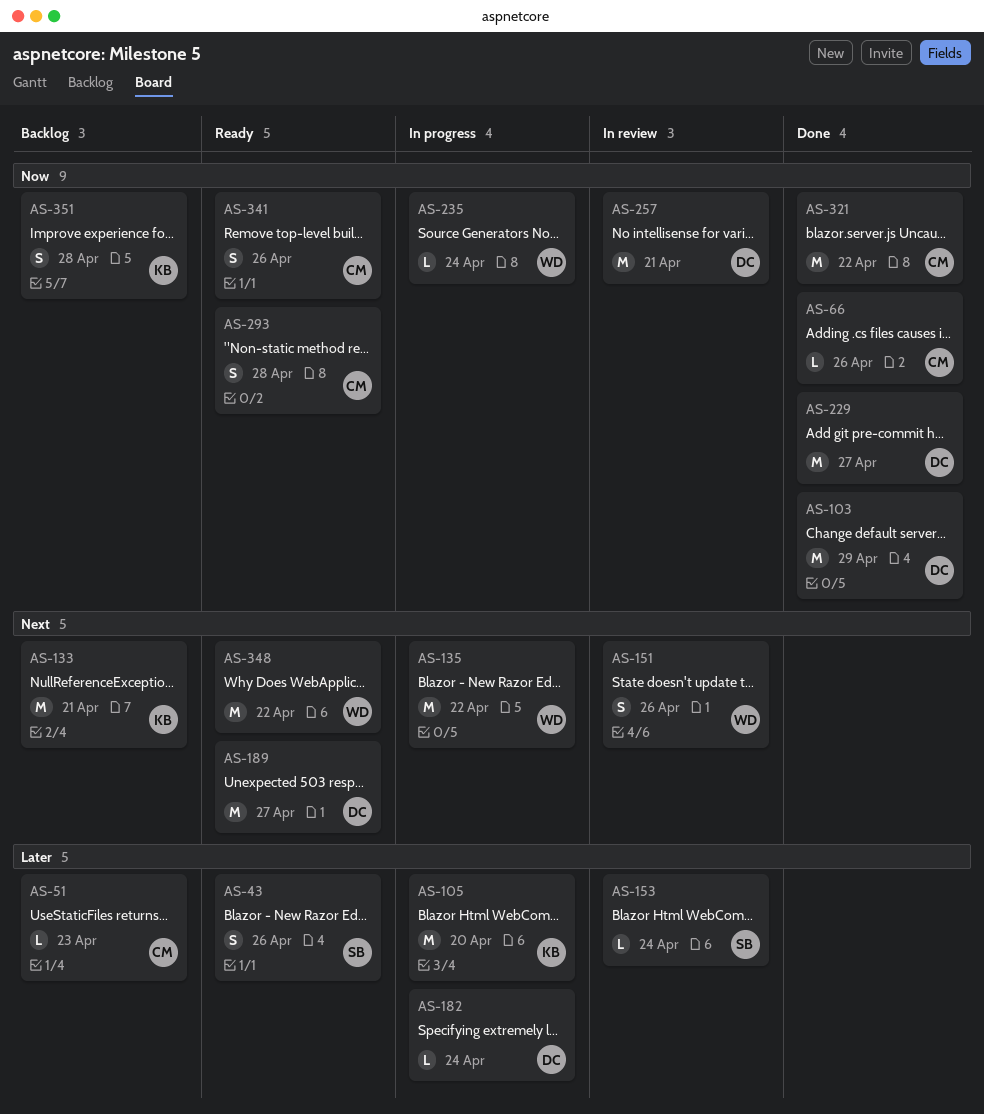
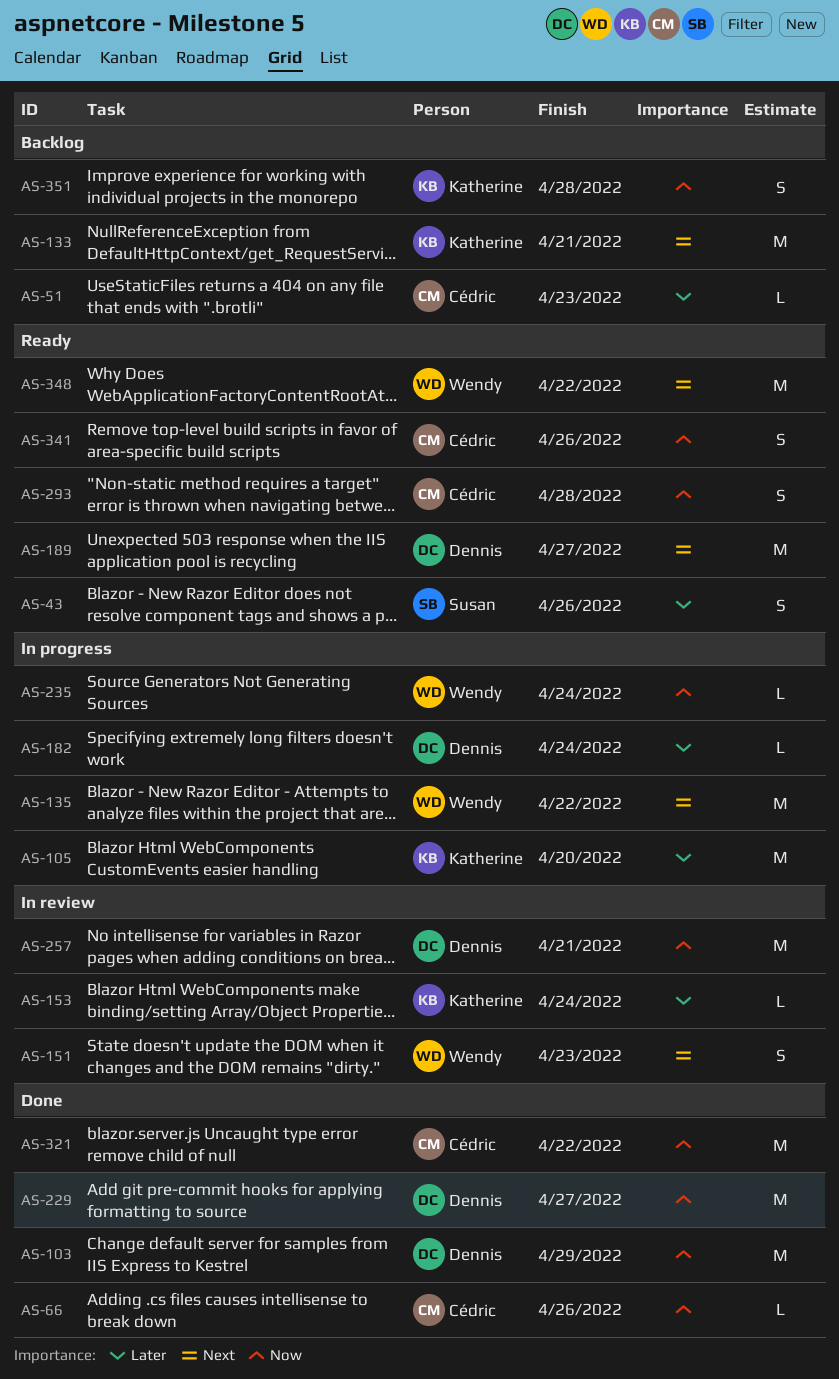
AS-151, due: Apr 26 -> Apr 23
AS-153, owner: Susan -> Katherine

